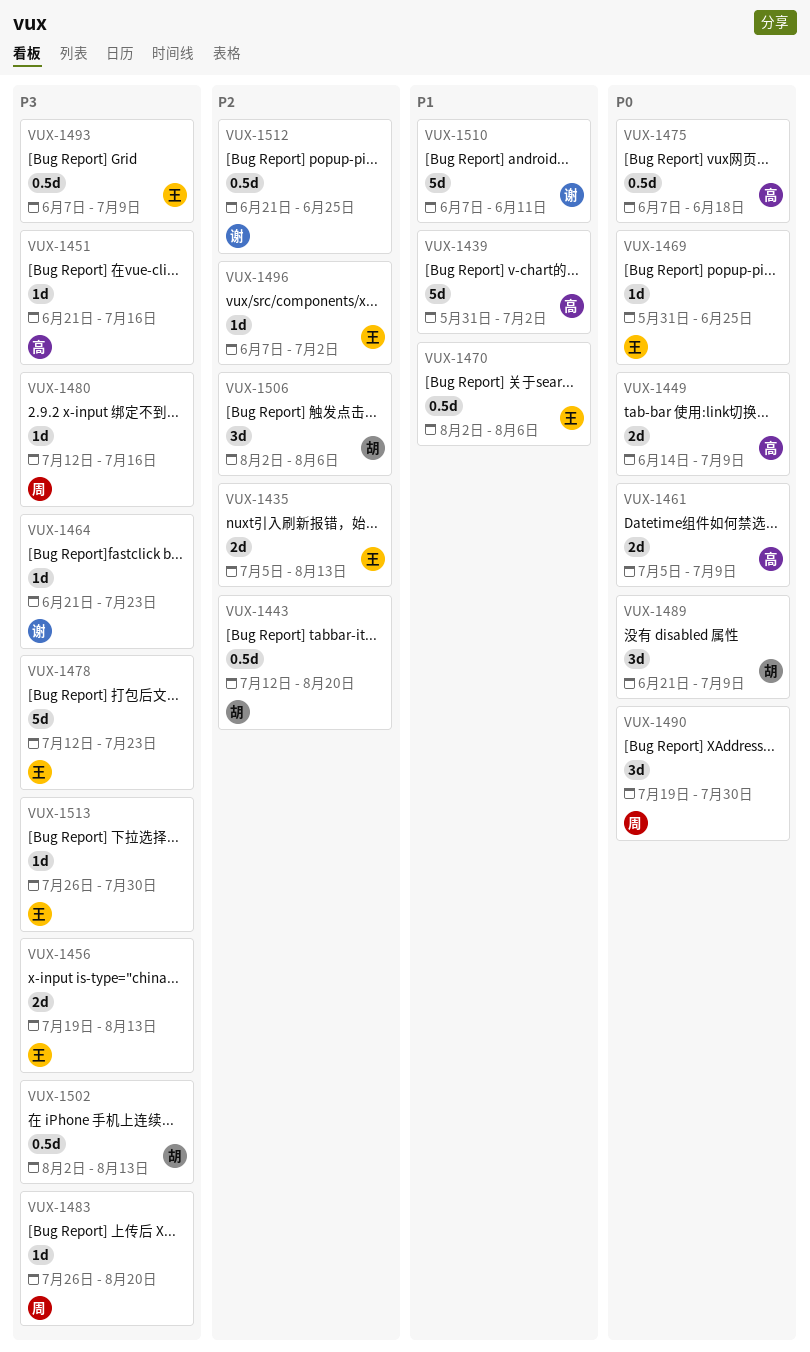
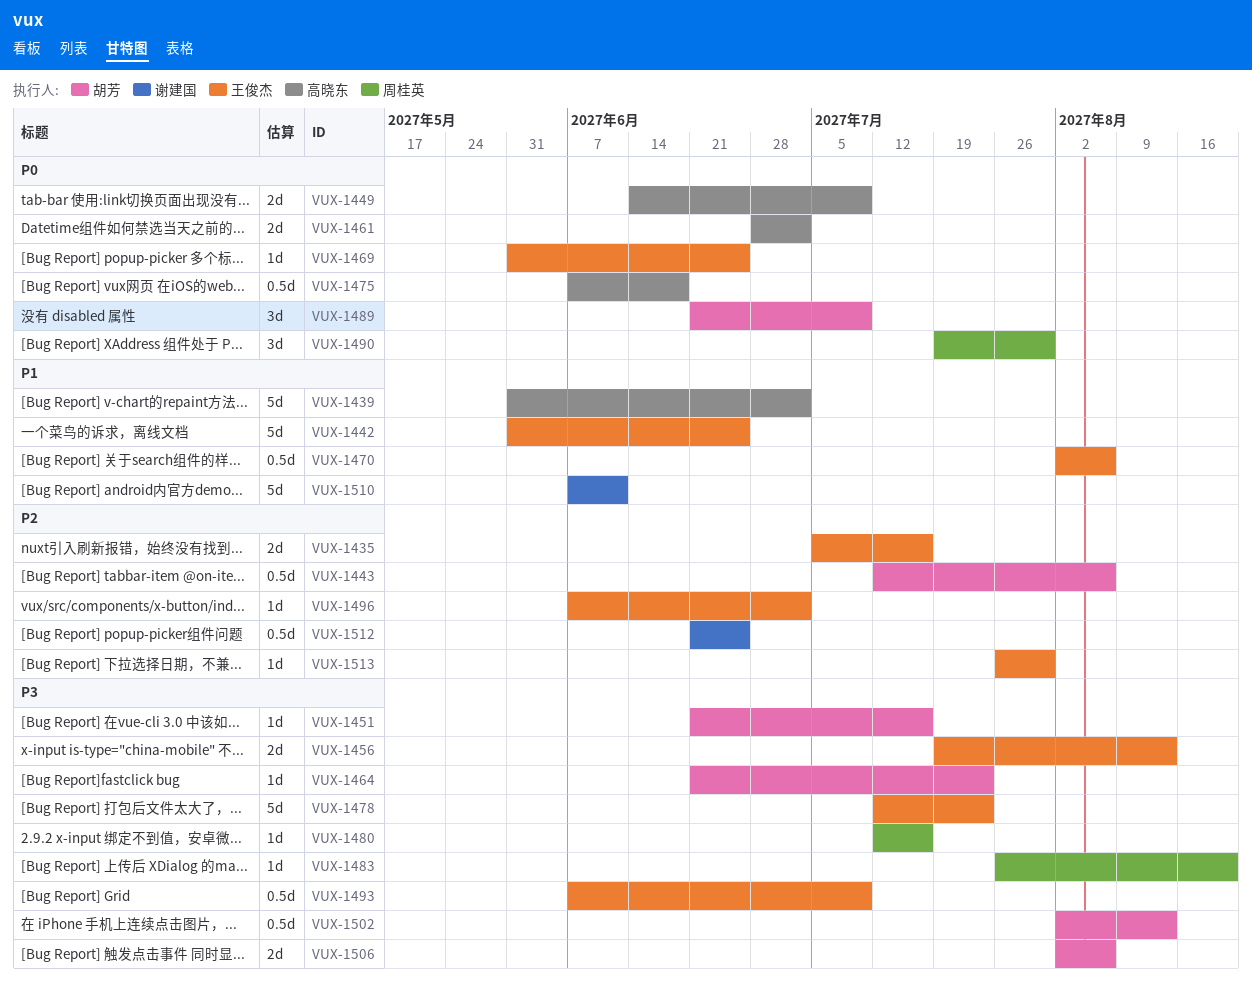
VUX-1435, due: Aug 13 -> Jul 16
VUX-1442: none -> present
VUX-1443, due: Aug 20 -> Aug 6
VUX-1451, owner: 高晓东 -> 胡芳
VUX-1461, start: Jul 5 -> Jun 28
VUX-1461, due: Jul 9 -> Jul 2
VUX-1464, owner: 谢建国 -> 胡芳
VUX-1506, priority: P2 -> P3
VUX-1506, estimate: 3d -> 2d
VUX-1513, priority: P3 -> P2

